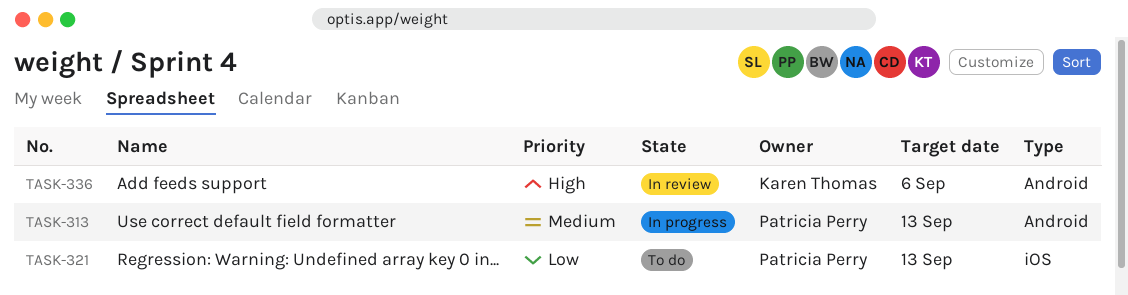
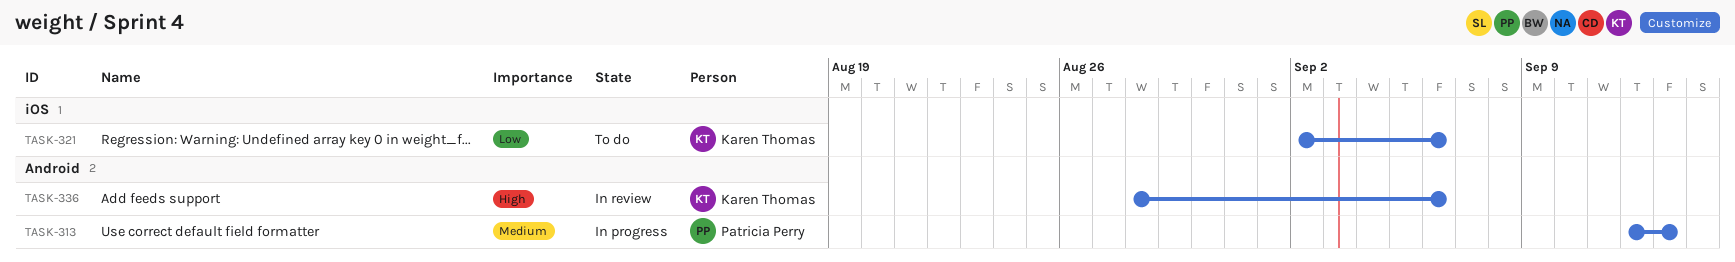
TASK-321, owner: Patricia Perry -> Karen Thomas
TASK-321, due: Sep 13 -> Sep 6

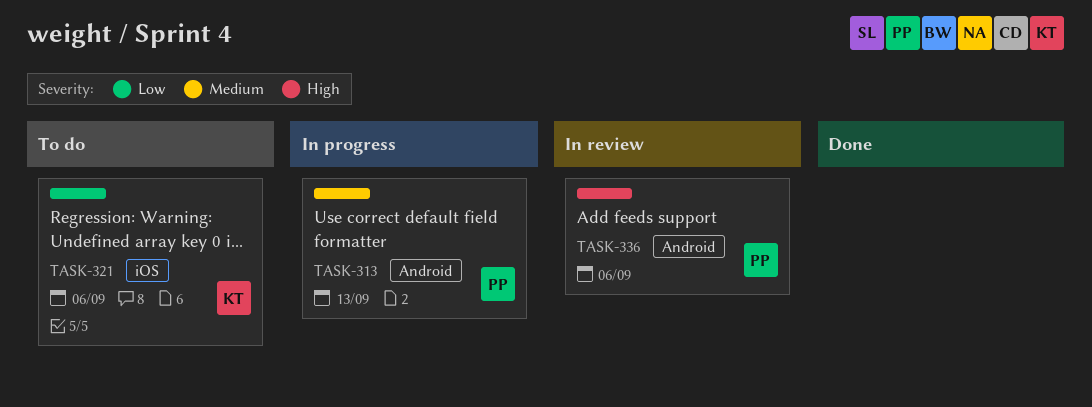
TASK-336, owner: Karen Thomas -> Patricia Perry

